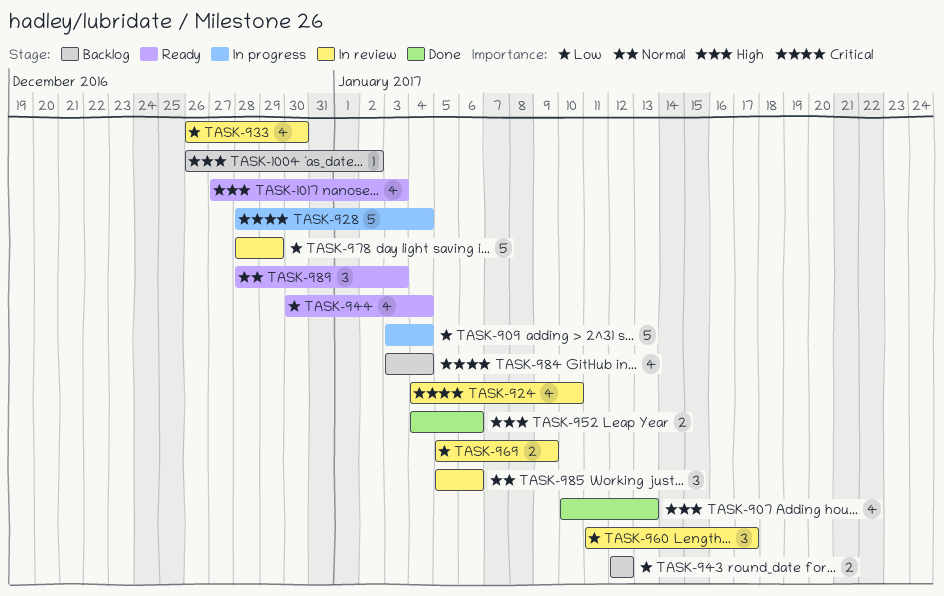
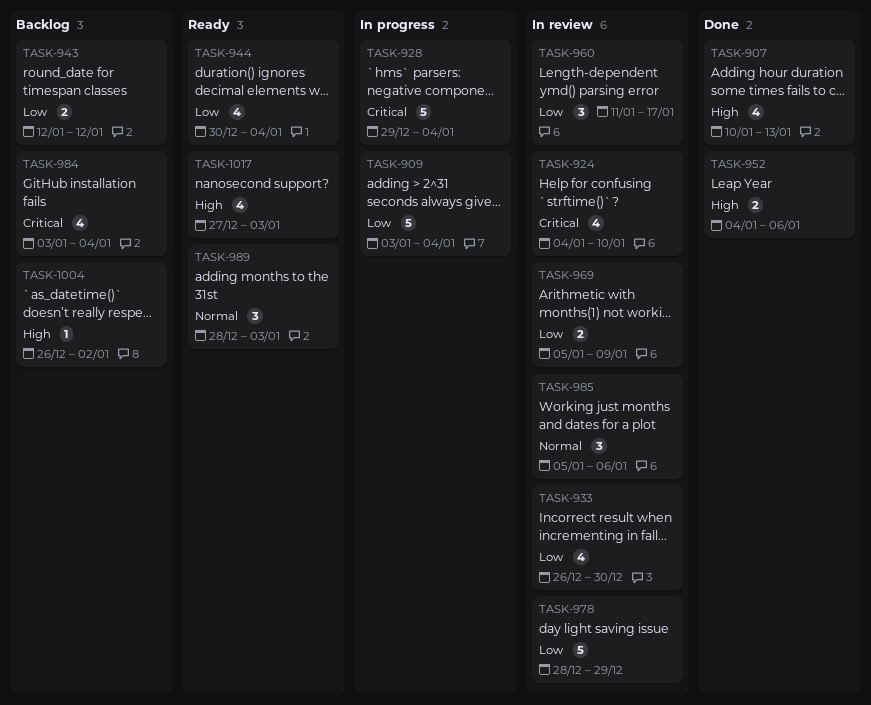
TASK-928, start: Dec 28 -> Dec 29

